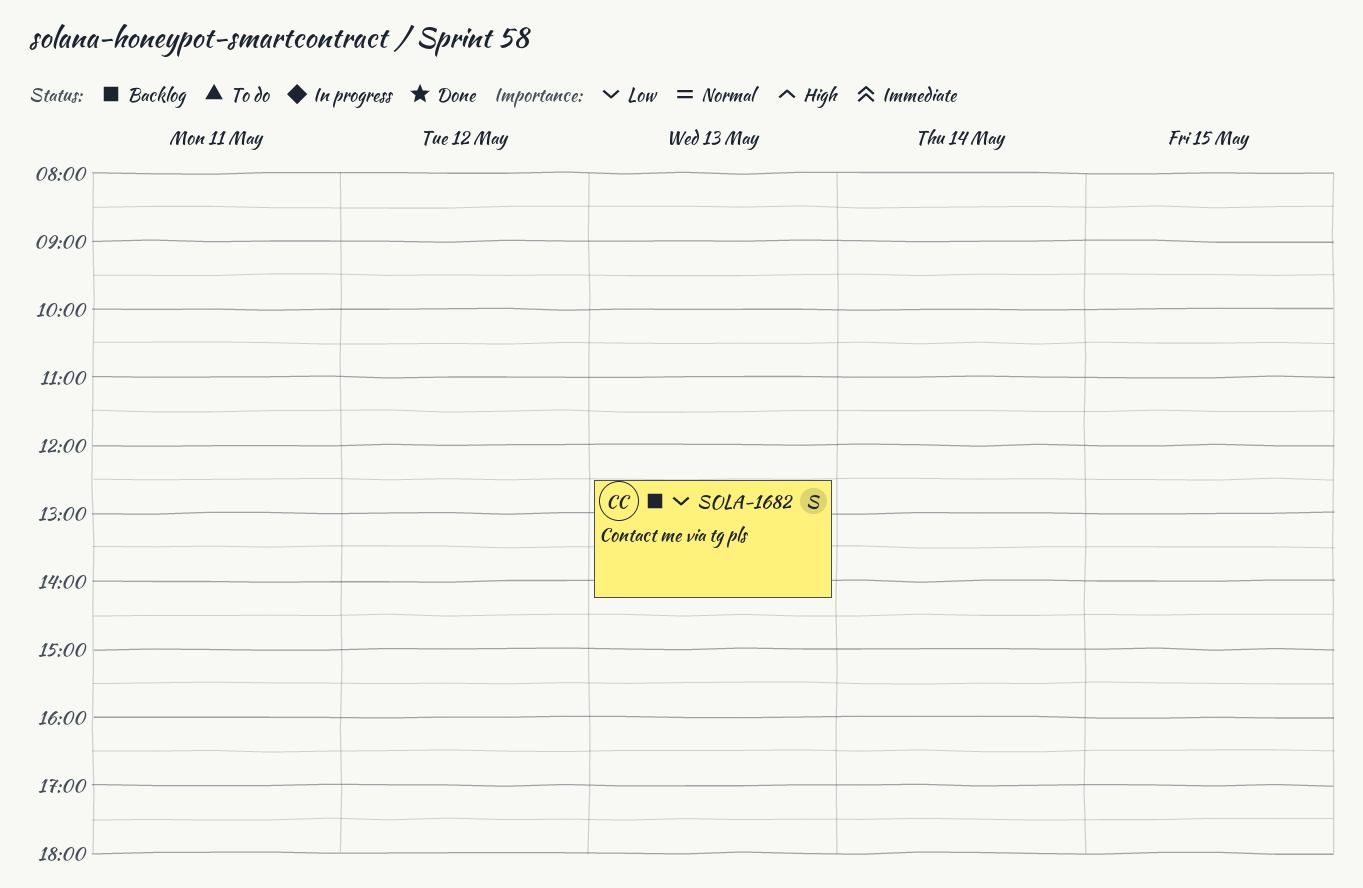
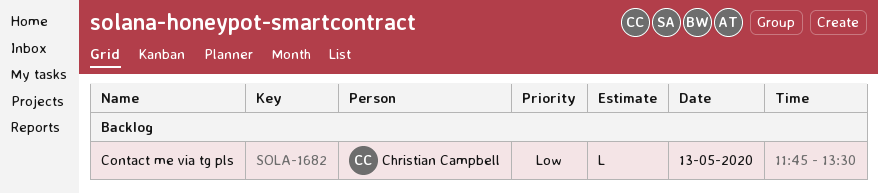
SOLA-1682, estimate: S -> L
SOLA-1682, begins: 12:30 -> 11:45
SOLA-1682, ends: 14:15 -> 13:30

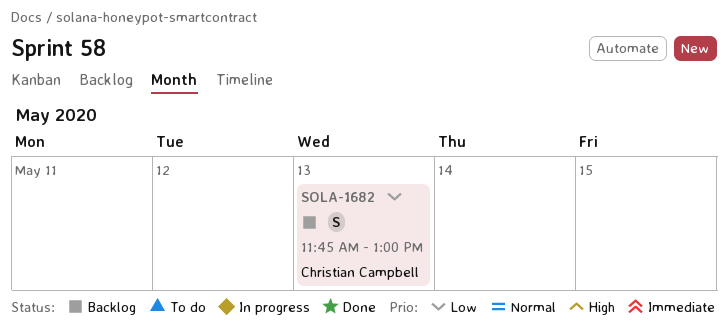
SOLA-1682, estimate: L -> S
SOLA-1682, ends: 13:30 -> 13:00

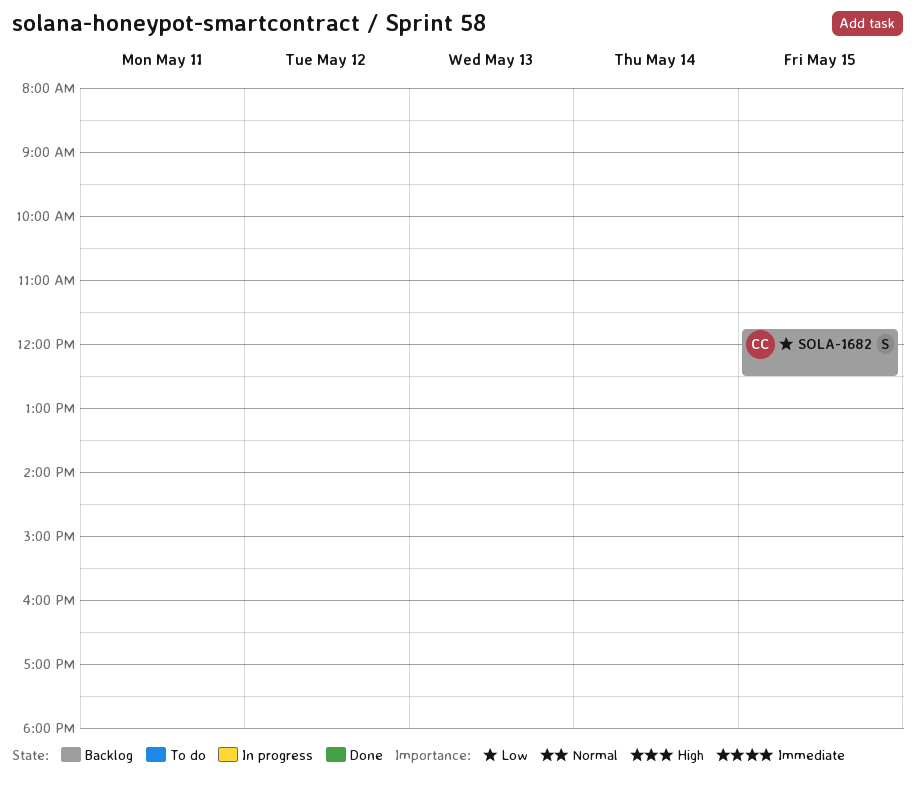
SOLA-1682, day: May 13 -> May 15
SOLA-1682, ends: 13:00 -> 12:30

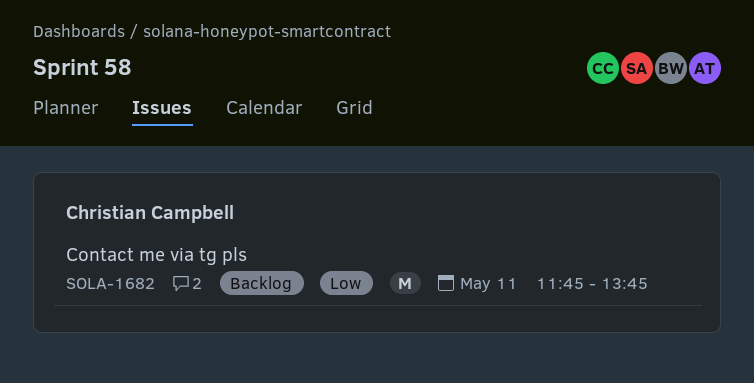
SOLA-1682, estimate: S -> M
SOLA-1682, day: May 15 -> May 11
SOLA-1682, ends: 12:30 -> 13:45

